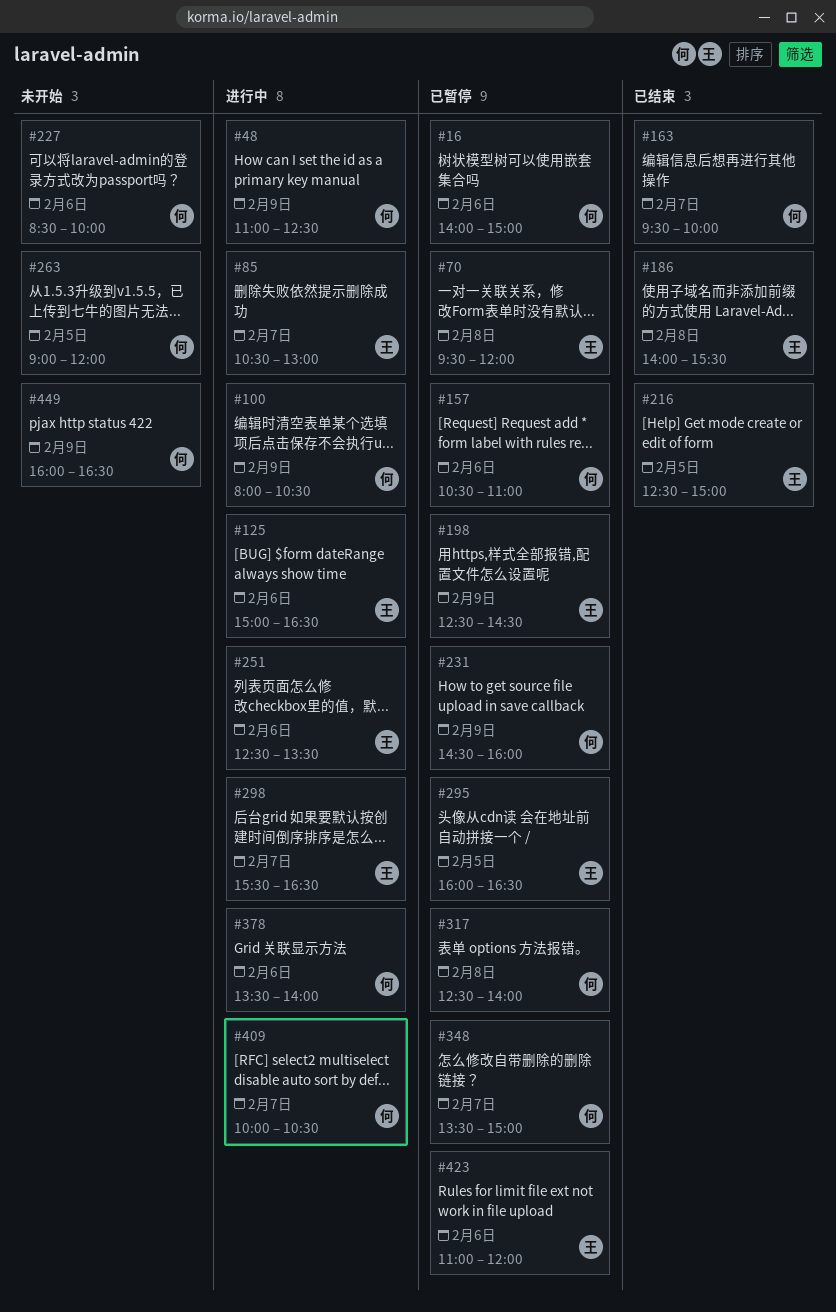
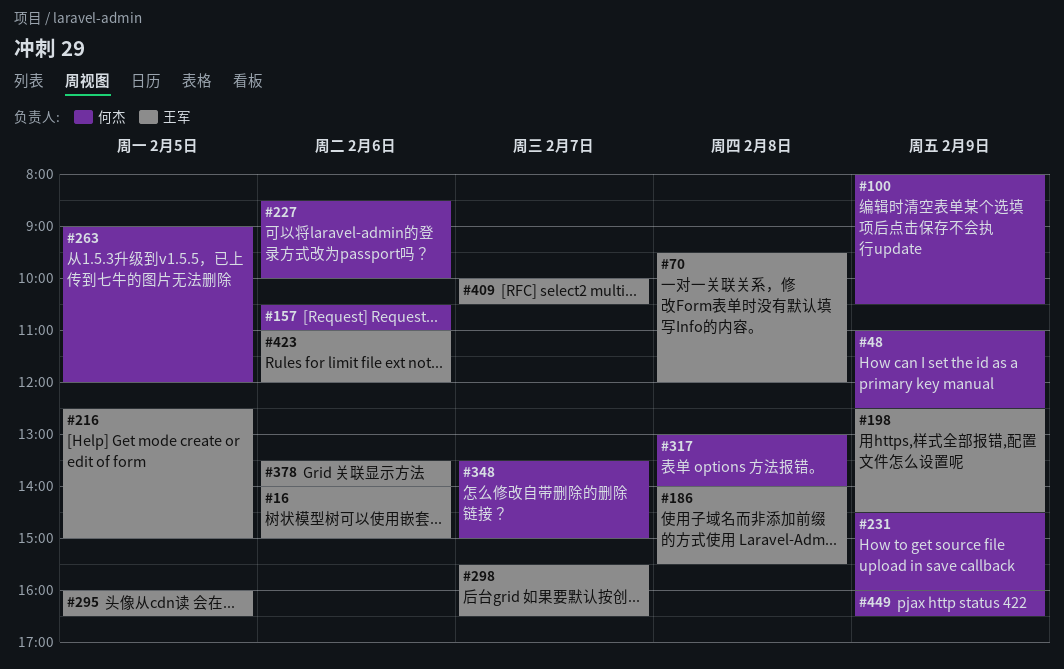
#16, owner: 何杰 -> 王军
#85: present -> none
#125: present -> none
#163: present -> none
#251: present -> none
#317, begins: 12:30 -> 13:00
#378, owner: 何杰 -> 王军
#409, owner: 何杰 -> 王军

